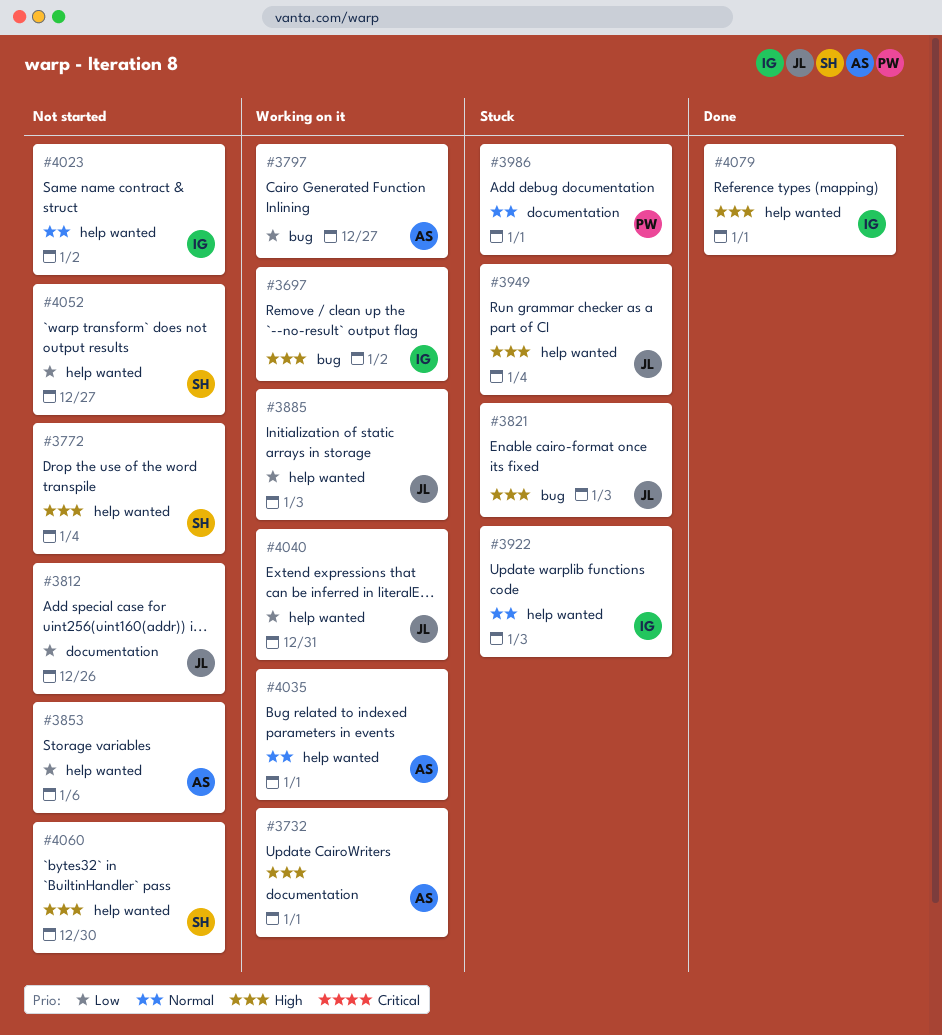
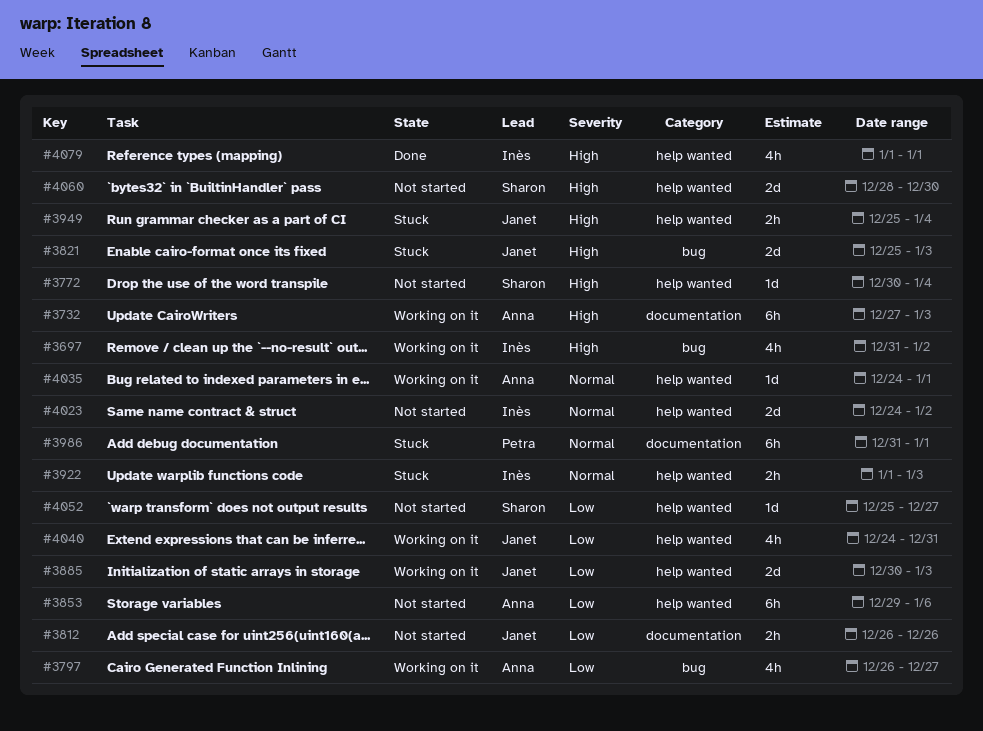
#3732, due: Jan 1 -> Jan 3

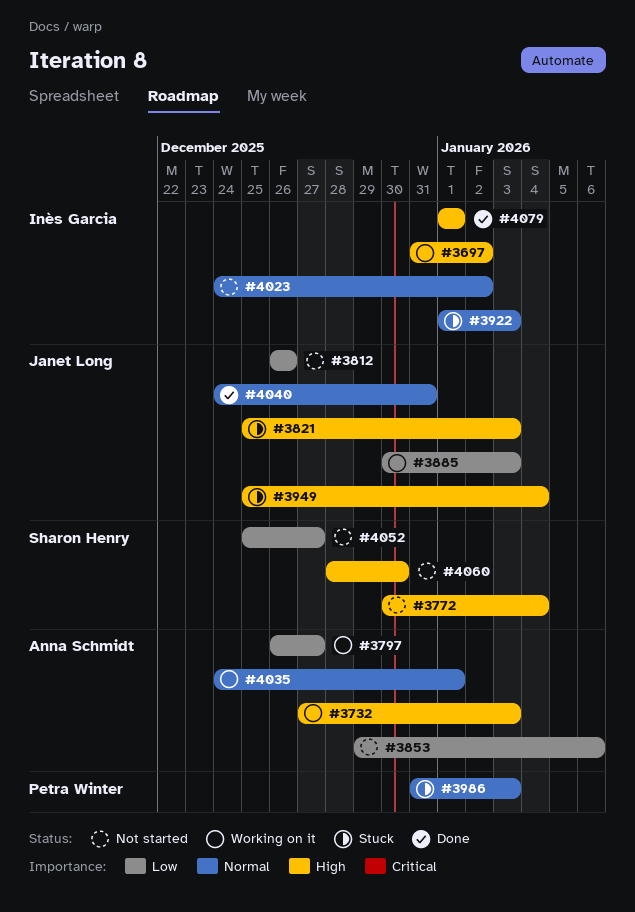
#3986, due: Jan 1 -> Jan 3
#4040, status: Working on it -> Done
#4040, priority: Low -> Normal

